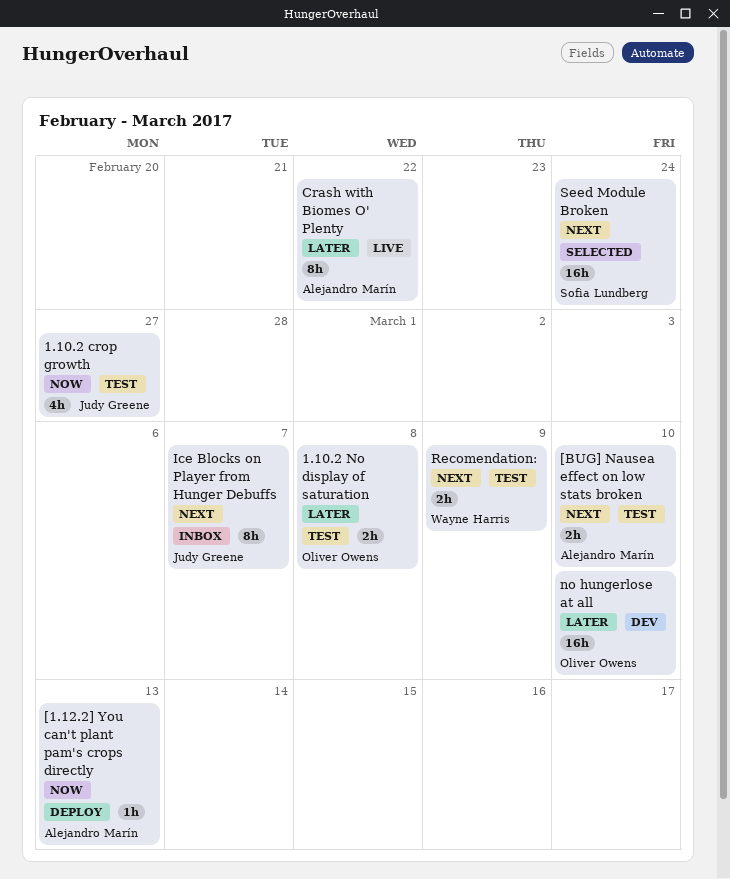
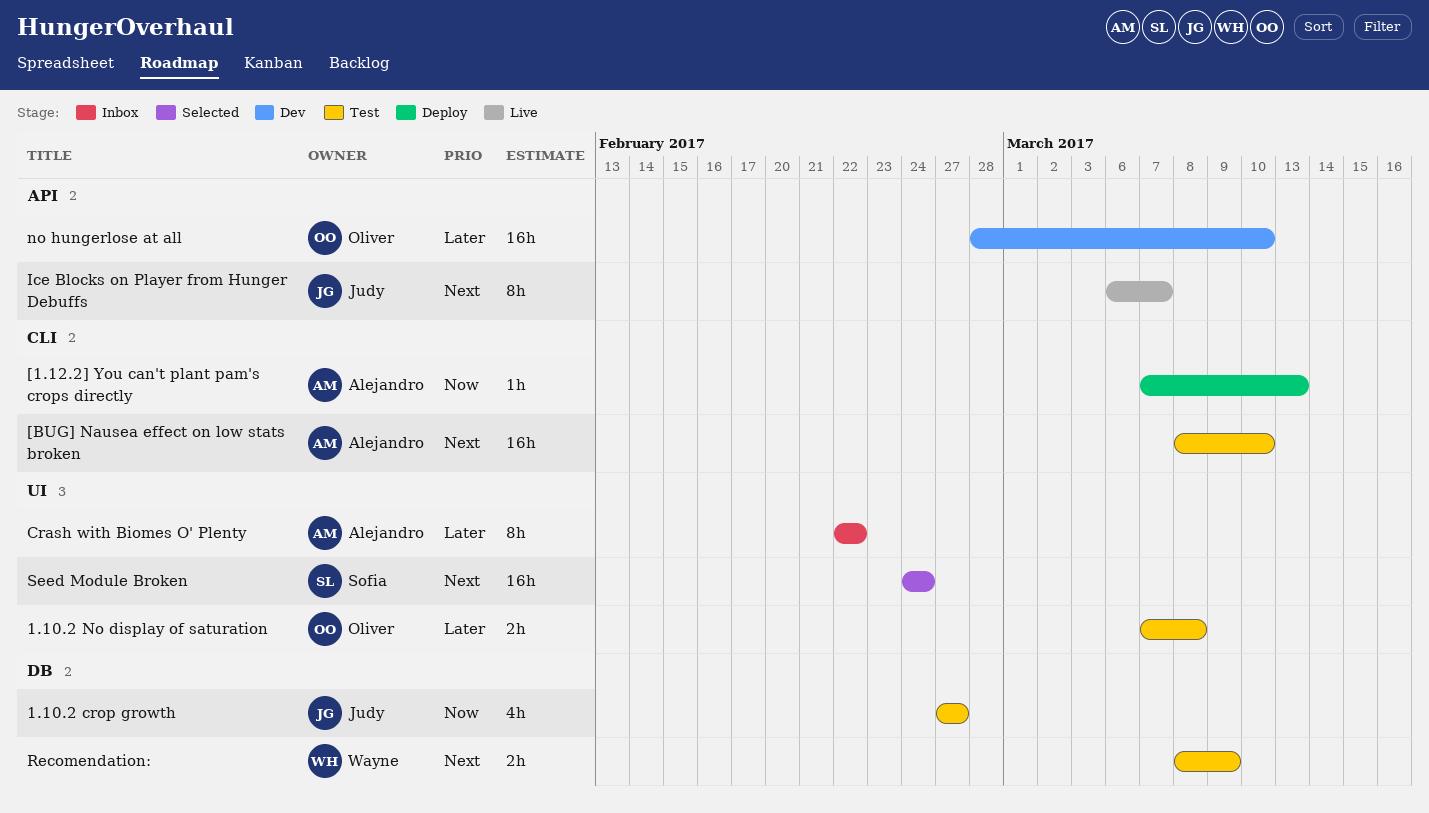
[BUG] Nausea effect on low stats broken, estimate: 2h -> 16h
Crash with Biomes O' Plenty, status: Live -> Inbox
Ice Blocks on Player from Hunger Debuffs, status: Inbox -> Live

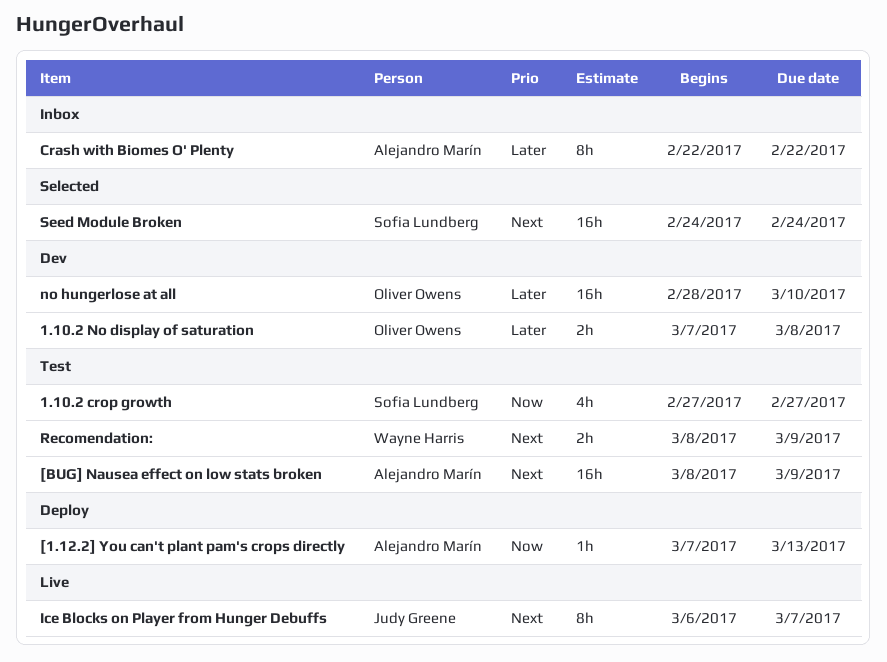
1.10.2 crop growth, owner: Judy Greene -> Sofia Lundberg
1.10.2 No display of saturation, status: Test -> Dev
[BUG] Nausea effect on low stats broken, due: Mar 10 -> Mar 9

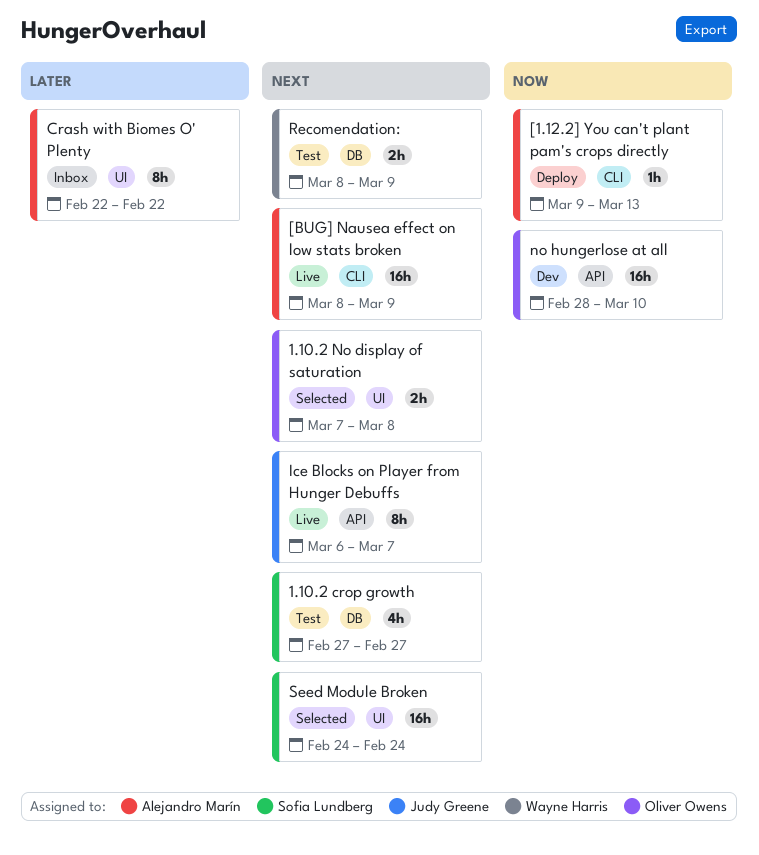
1.10.2 crop growth, priority: Now -> Next
1.10.2 No display of saturation, status: Dev -> Selected
1.10.2 No display of saturation, priority: Later -> Next
[1.12.2] You can't plant pam's crops directly, start: Mar 7 -> Mar 9
[BUG] Nausea effect on low stats broken, status: Test -> Live
no hungerlose at all, priority: Later -> Now

